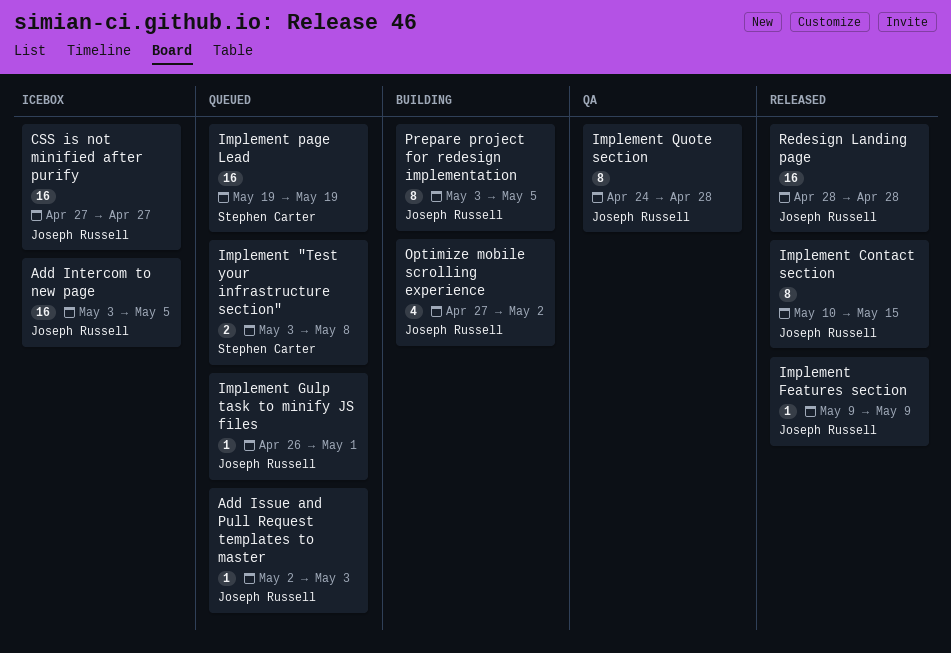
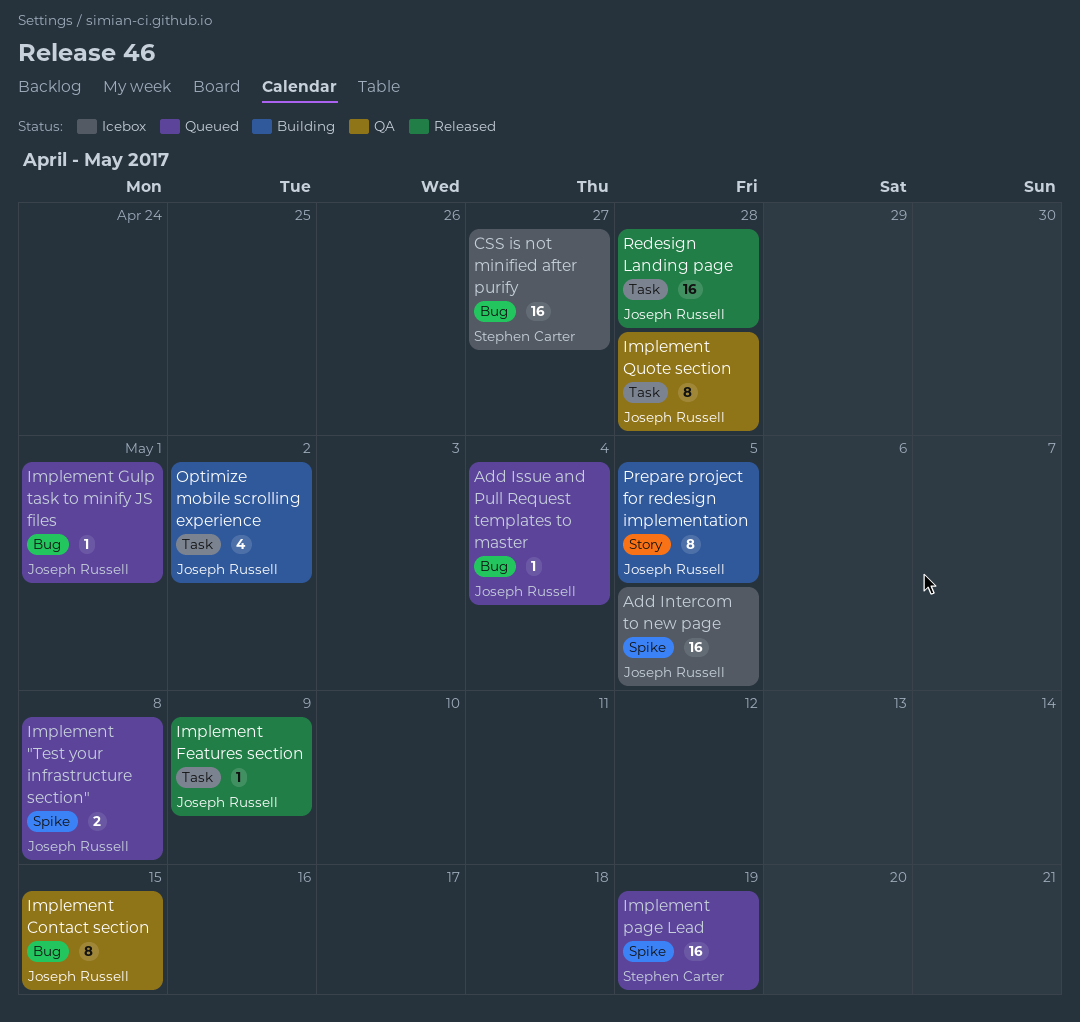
Add Issue and Pull Request templates to master, due: May 3 -> May 4
CSS is not minified after purify, owner: Joseph Russell -> Stephen Carter
Implement "Test your infrastructure section", owner: Stephen Carter -> Joseph Russell
Implement Contact section, status: Released -> QA

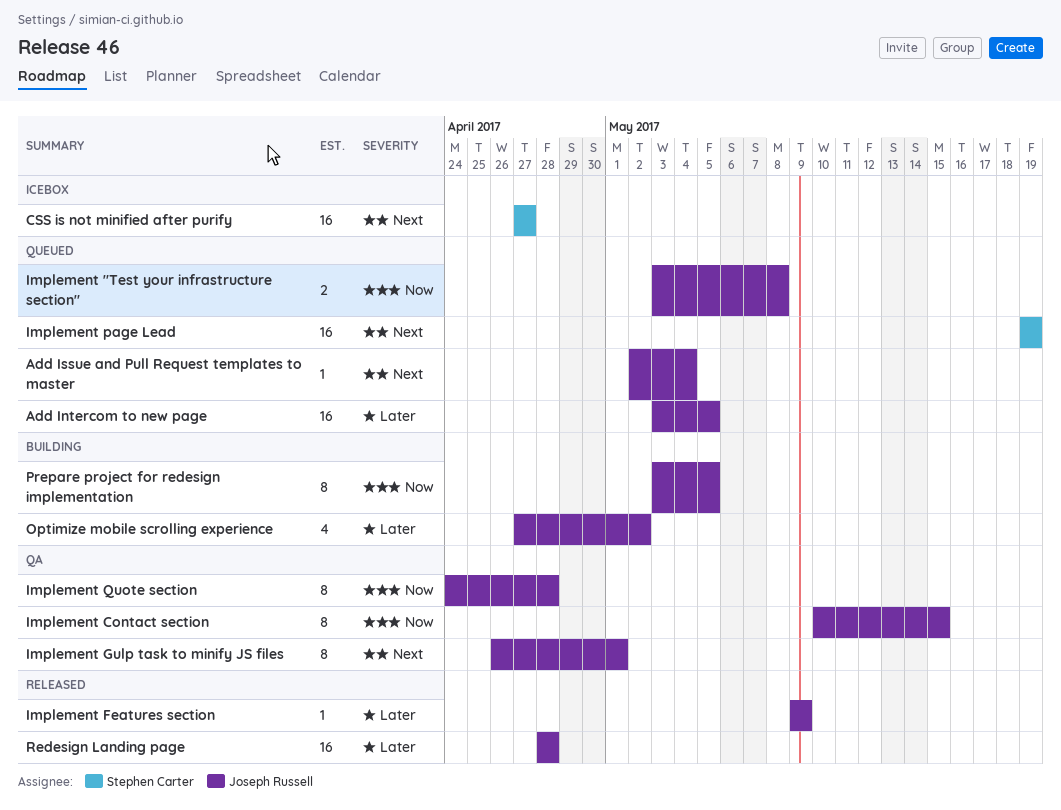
Add Intercom to new page, status: Icebox -> Queued
Implement Gulp task to minify JS files, status: Queued -> QA
Implement Gulp task to minify JS files, estimate: 1 -> 8

